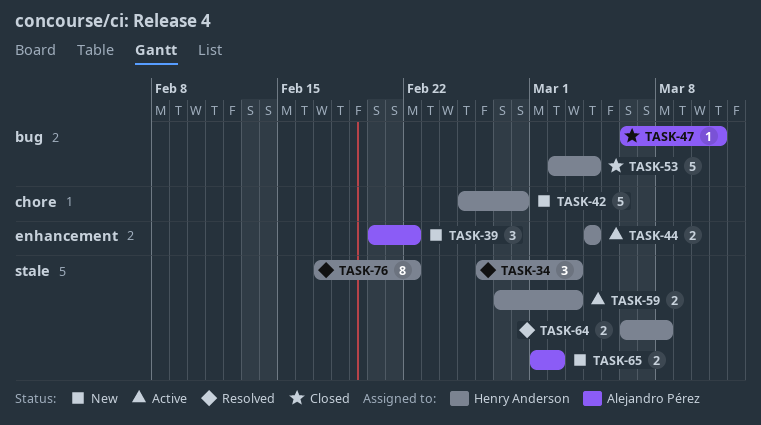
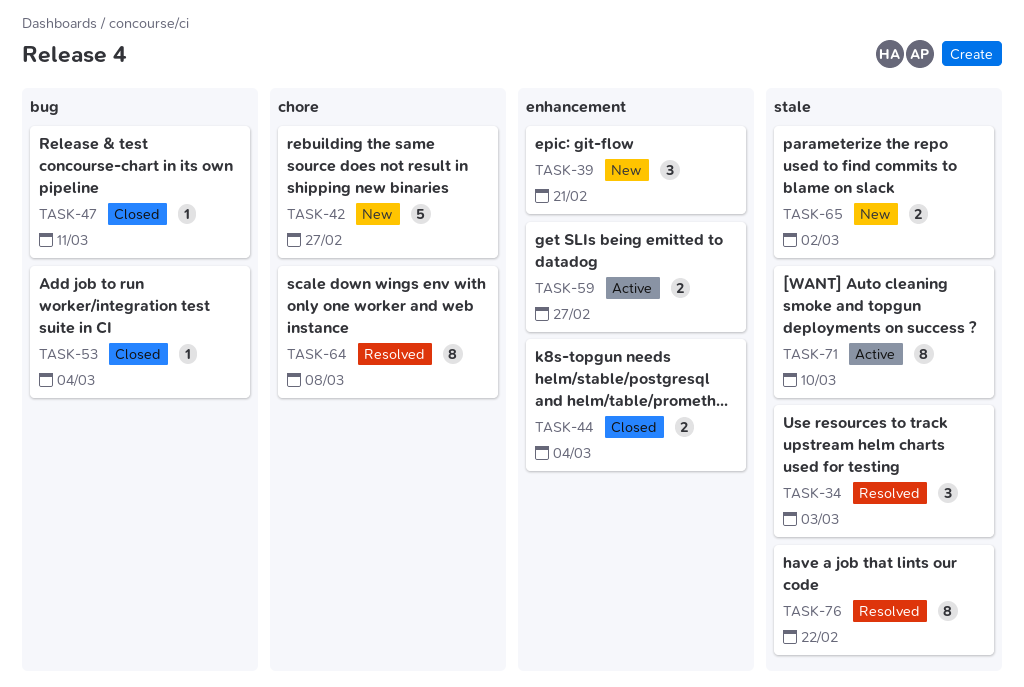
TASK-39, due: Feb 22 -> Feb 21
TASK-42, due: Feb 28 -> Feb 27
TASK-44, status: Active -> Closed
TASK-53, estimate: 5 -> 1
TASK-59, label: stale -> enhancement
TASK-59, due: Mar 3 -> Feb 27
TASK-64, label: stale -> chore
TASK-64, estimate: 2 -> 8
TASK-71: none -> present

